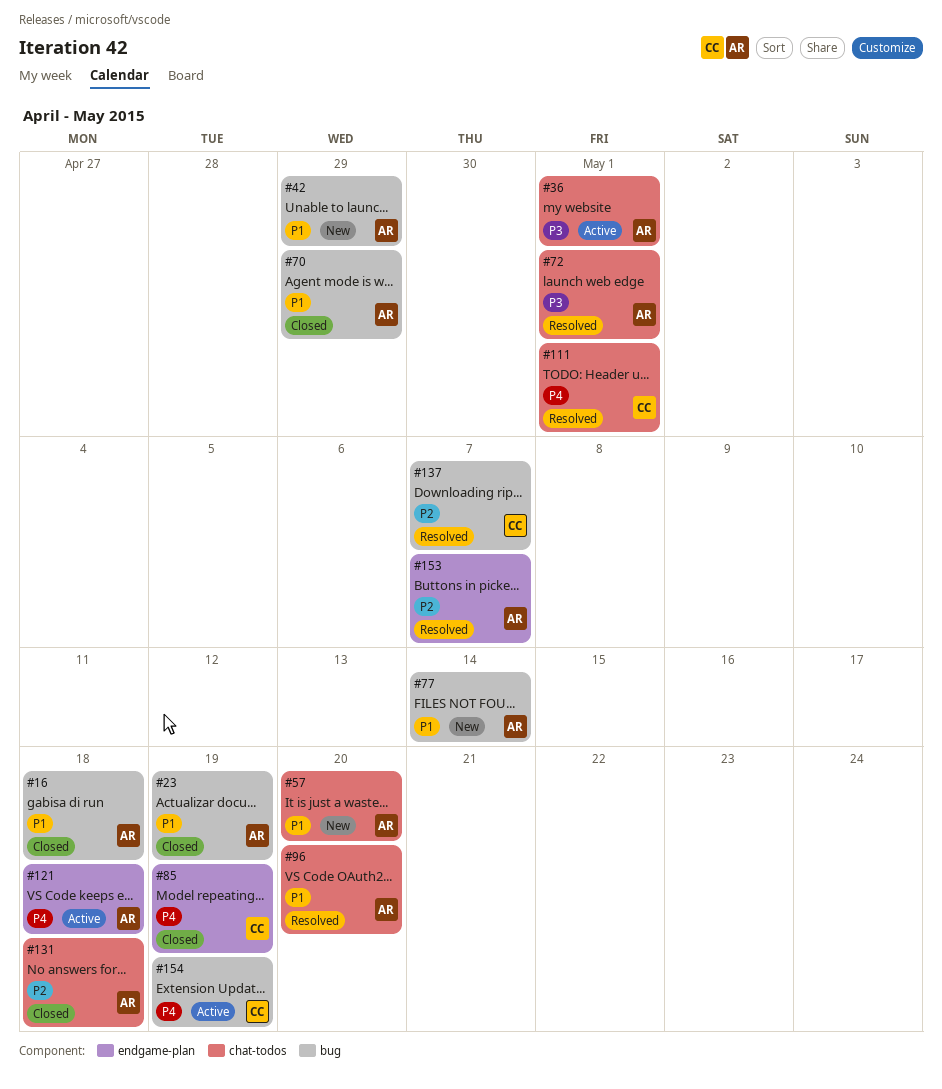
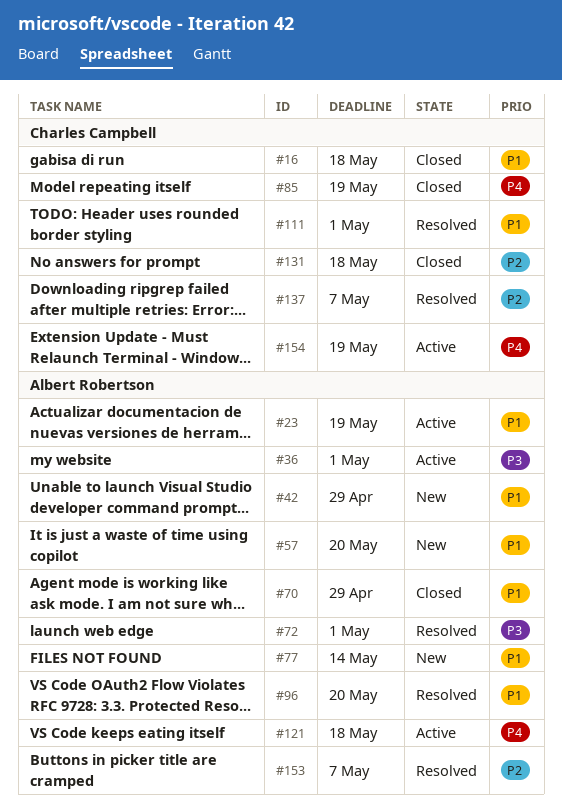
#16, owner: Albert Robertson -> Charles Campbell
#23, status: Closed -> Active
#111, priority: P4 -> P1
#131, owner: Albert Robertson -> Charles Campbell

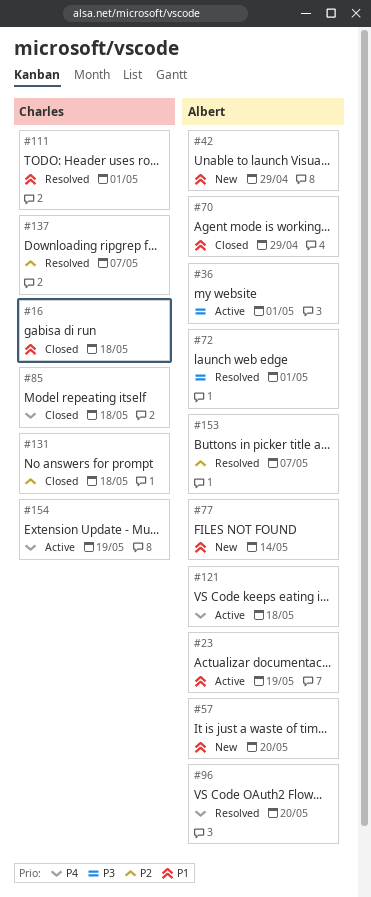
#85, due: May 19 -> May 18
#96, priority: P1 -> P4

